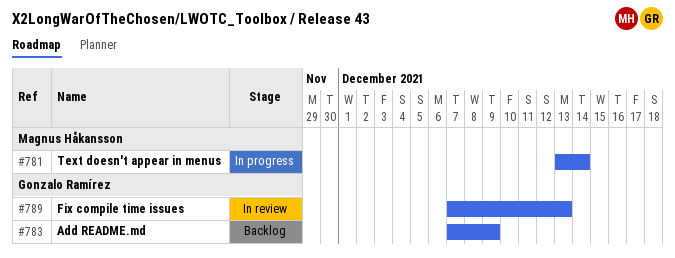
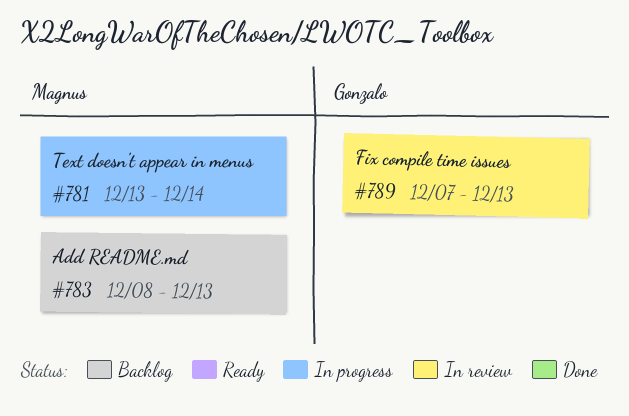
#783, owner: Gonzalo Ramírez -> Magnus Håkansson
#783, start: Dec 7 -> Dec 8
#783, due: Dec 9 -> Dec 13

